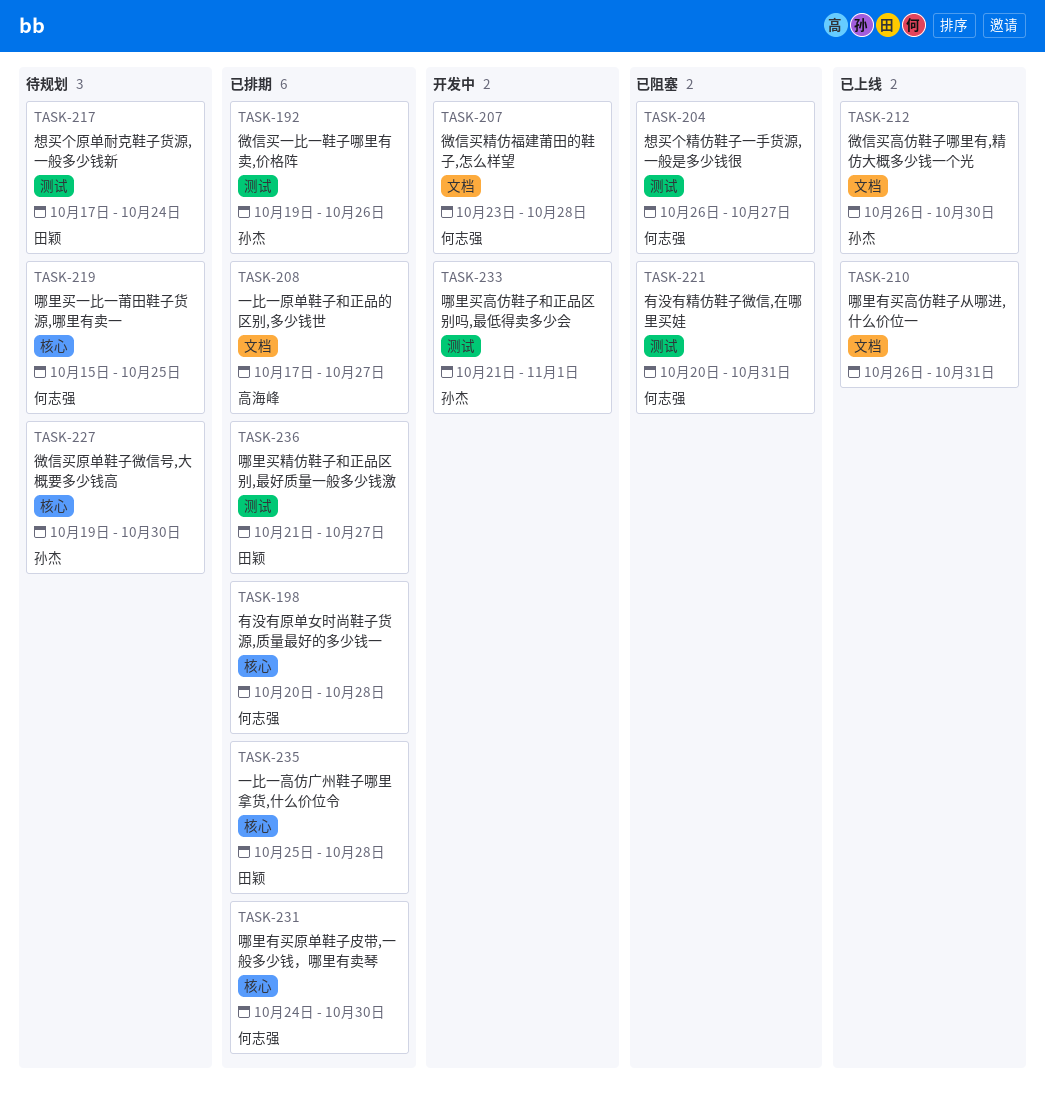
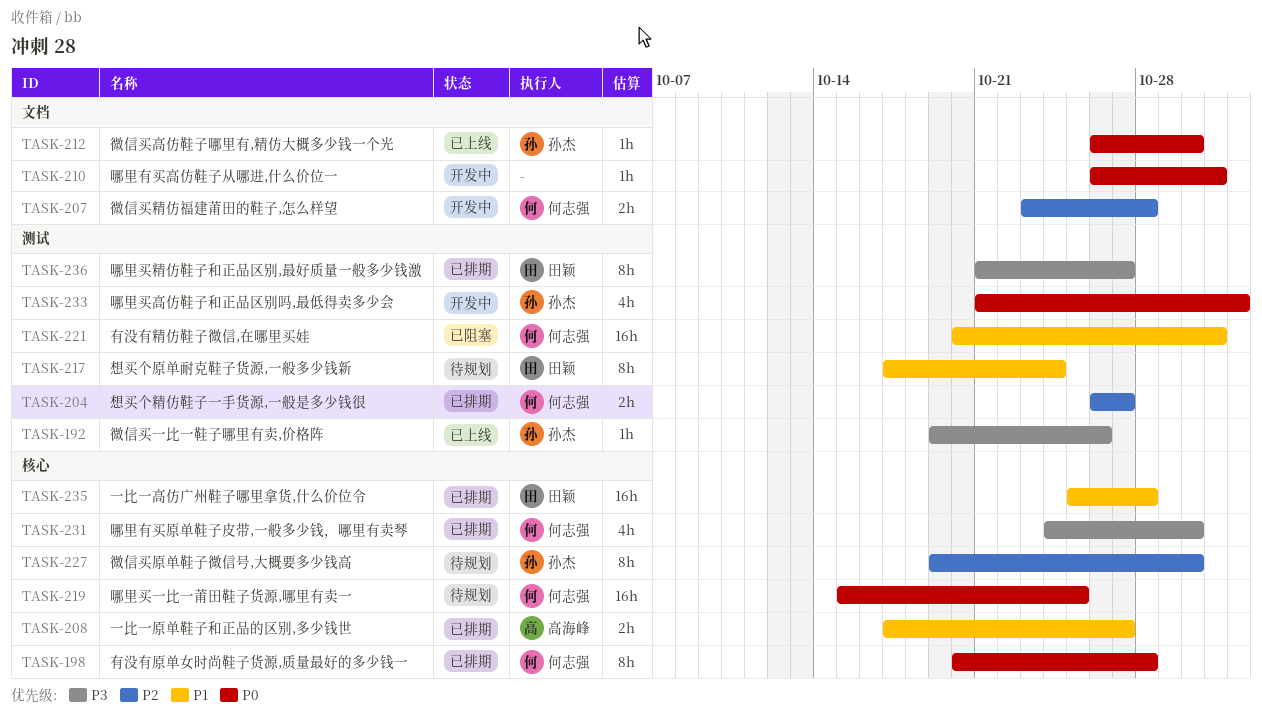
TASK-192, status: 已排期 -> 已上线
TASK-204, status: 已阻塞 -> 已排期
TASK-208, label: 文档 -> 核心
TASK-210, status: 已上线 -> 开发中

